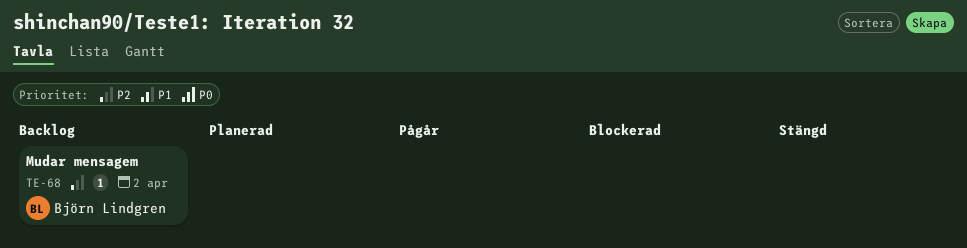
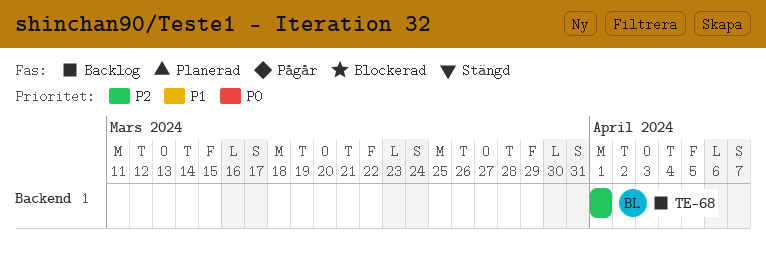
TE-68, due: Apr 2 -> Apr 1

